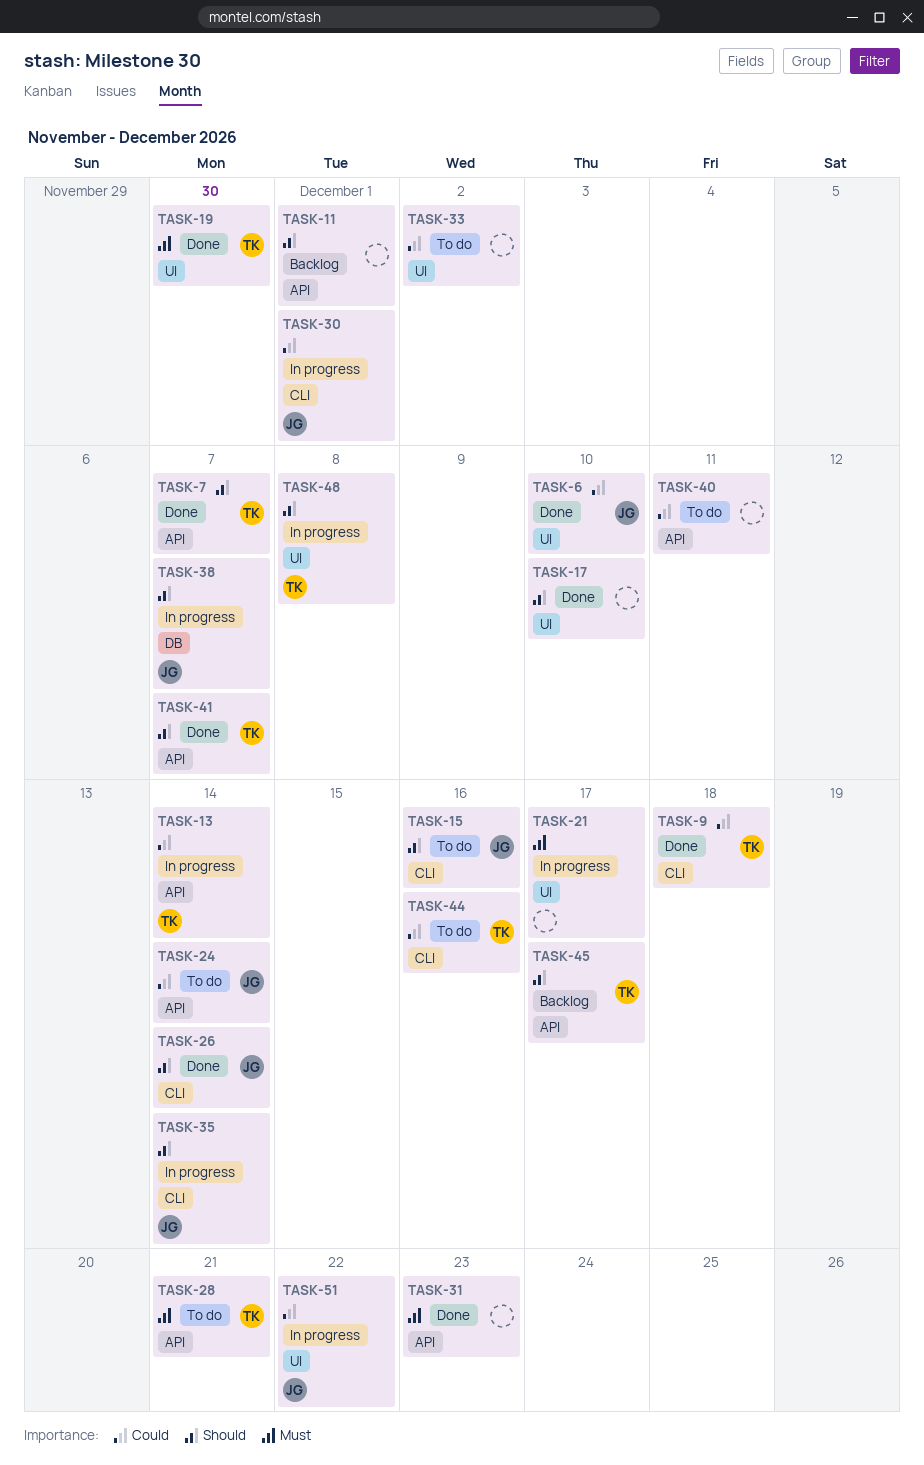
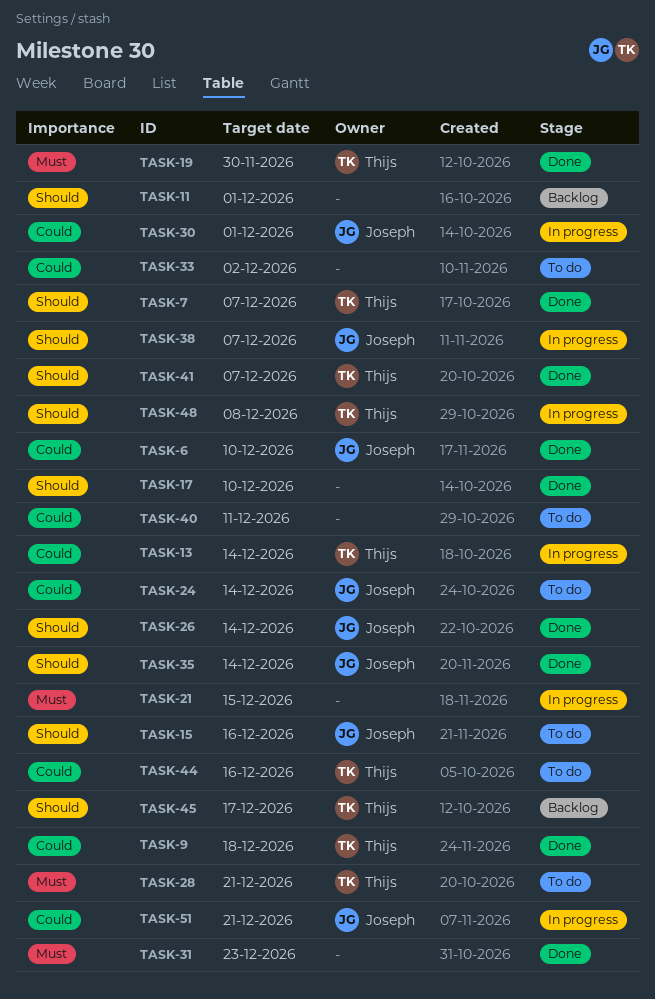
TASK-21, due: Dec 17 -> Dec 15
TASK-35, status: In progress -> Done
TASK-51, due: Dec 22 -> Dec 21

